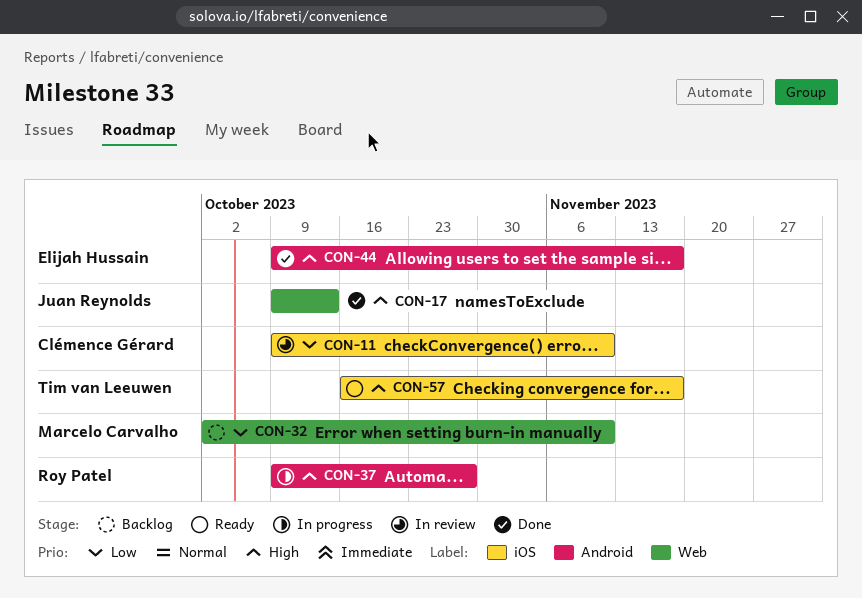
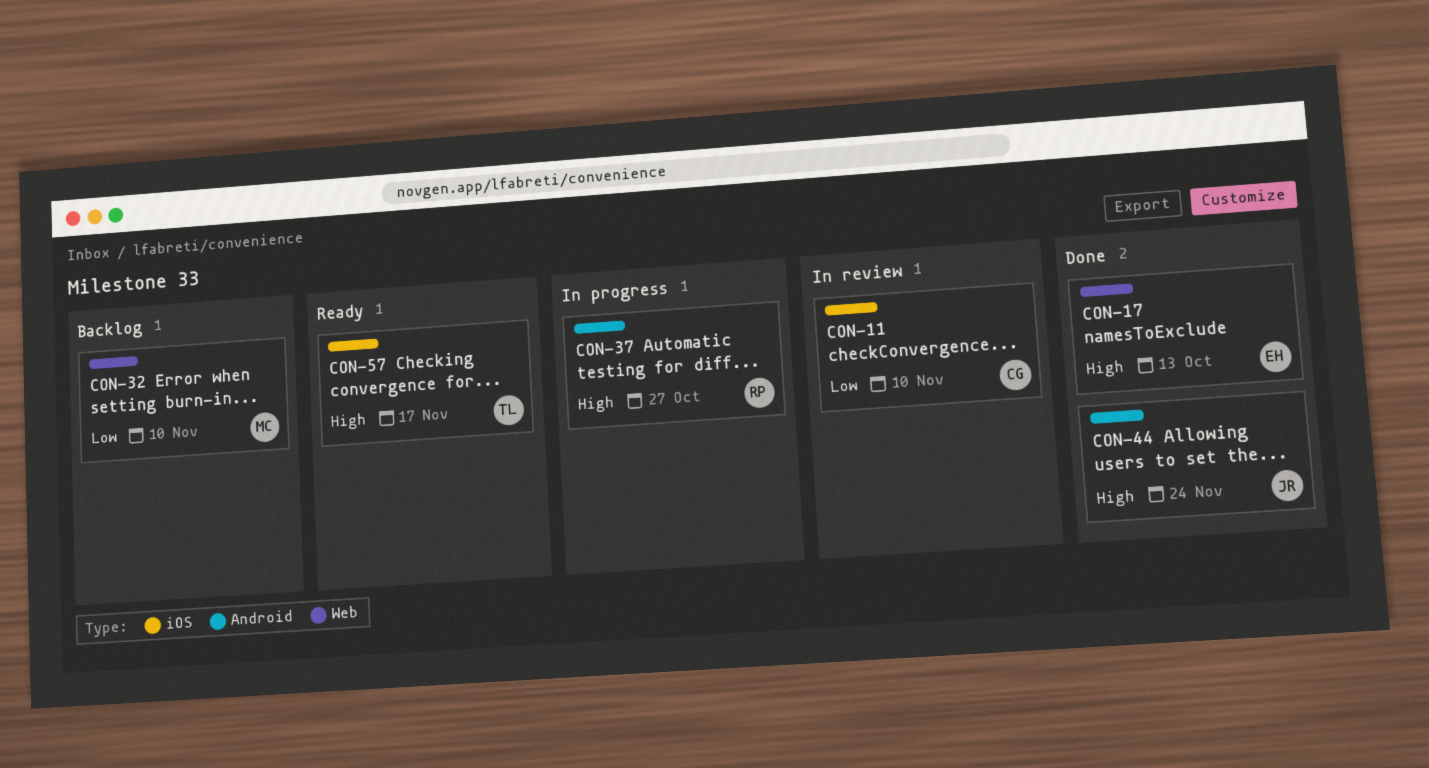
CON-17, owner: Juan Reynolds -> Elijah Hussain
CON-44, owner: Elijah Hussain -> Juan Reynolds
CON-44, due: Nov 17 -> Nov 24

